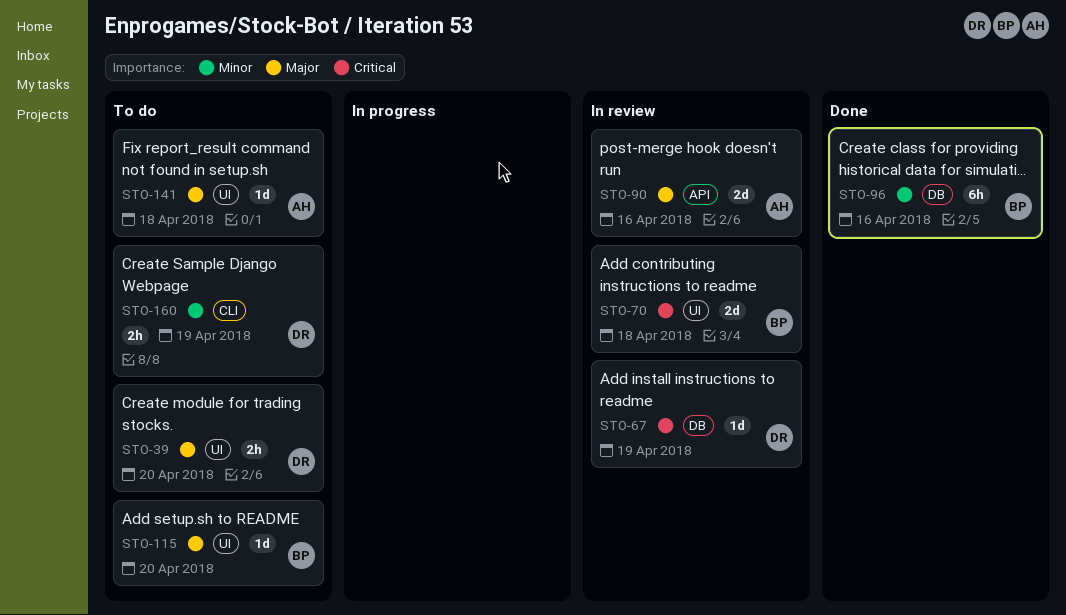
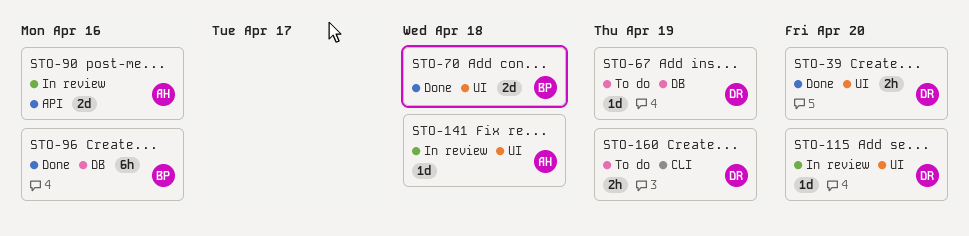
STO-39, status: To do -> Done
STO-67, status: In review -> To do
STO-70, status: In review -> Done
STO-115, status: To do -> In review
STO-115, owner: BP -> DR
STO-141, status: To do -> In review

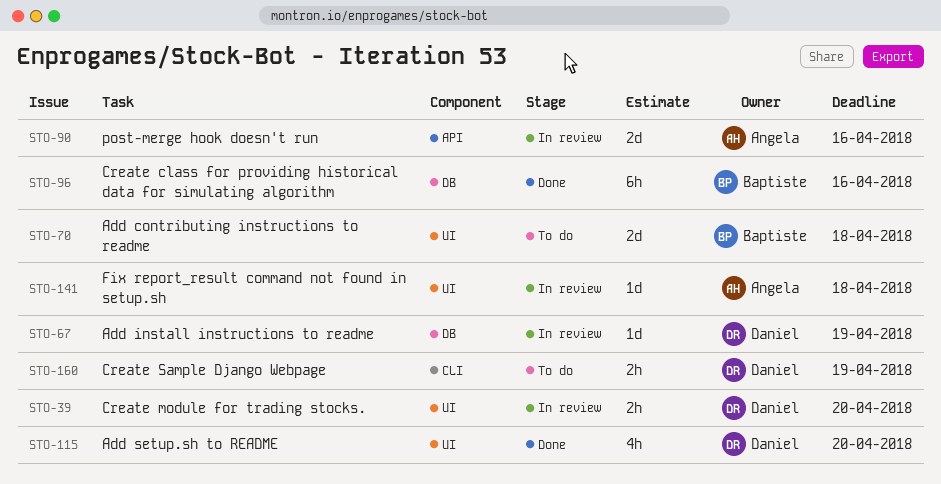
STO-39, status: Done -> In review
STO-67, status: To do -> In review
STO-70, status: Done -> To do
STO-115, status: In review -> Done
STO-115, estimate: 1d -> 4h

